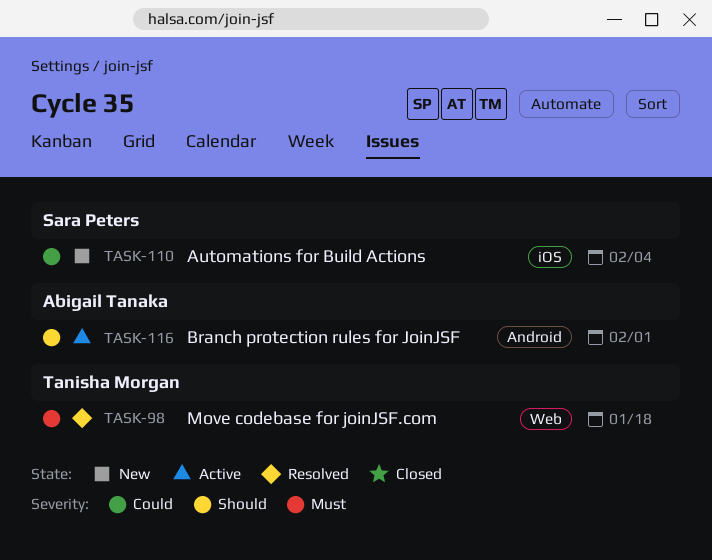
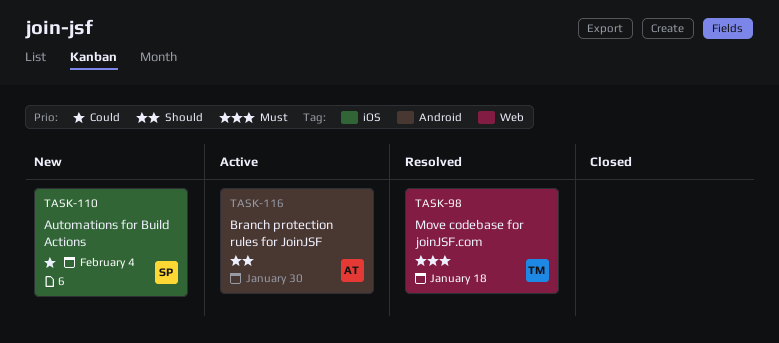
TASK-116, due: Feb 1 -> Jan 30

